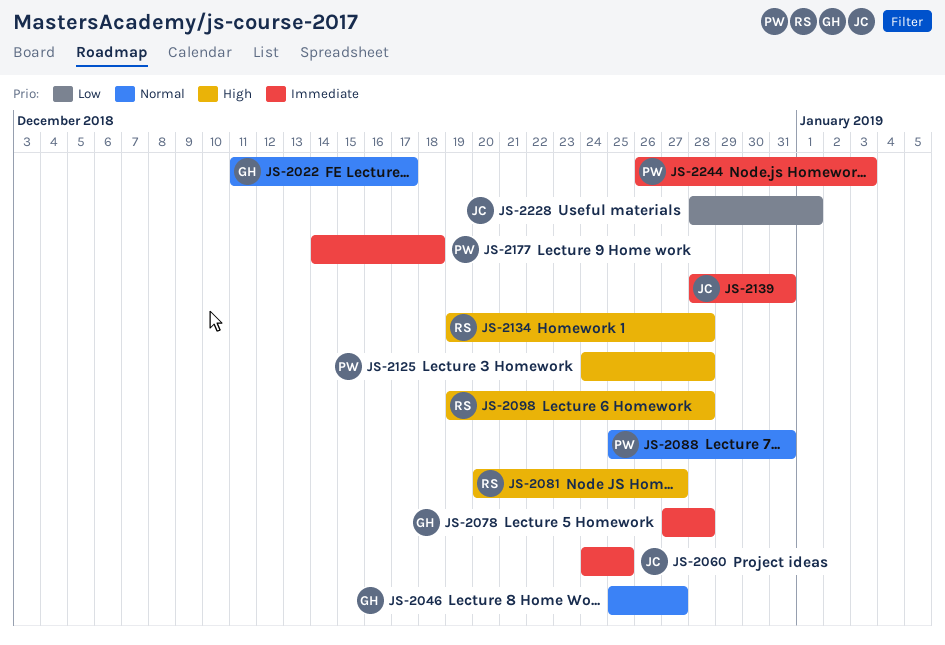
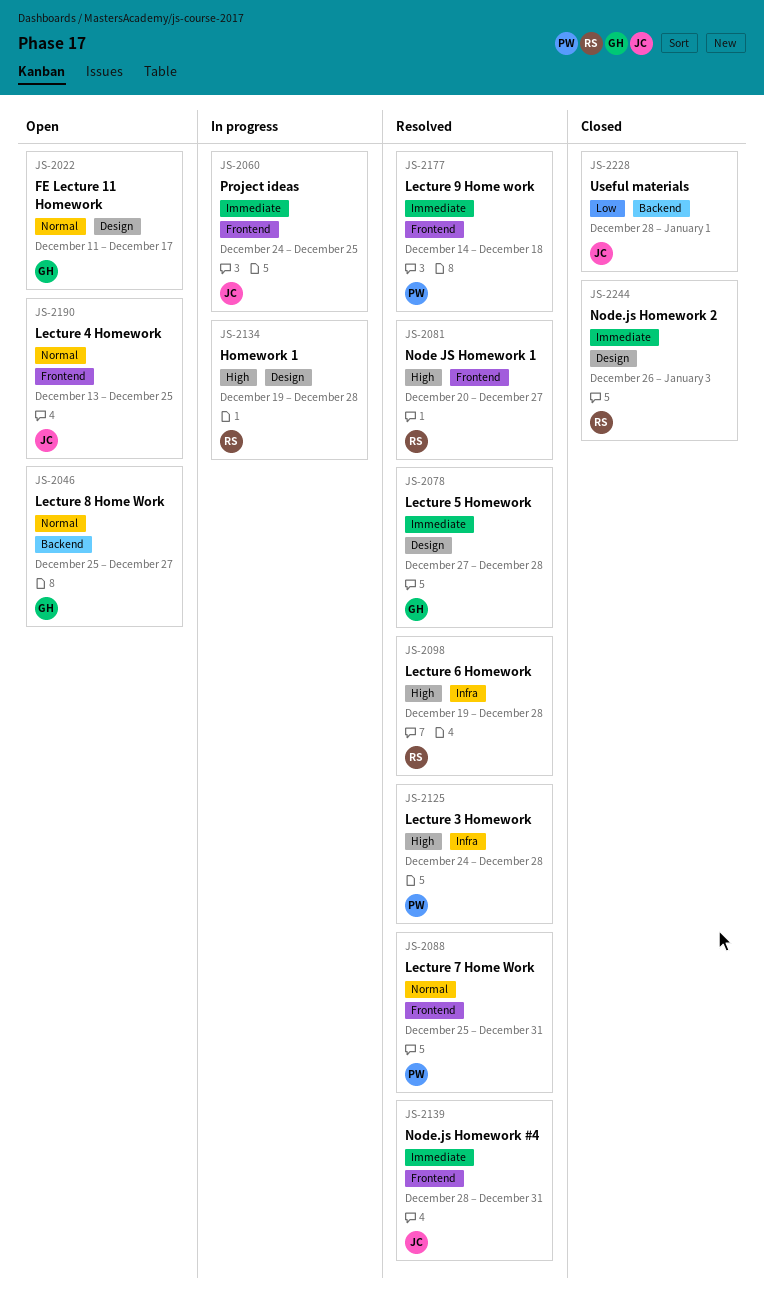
JS-2190: none -> present
JS-2244, owner: PW -> RS

